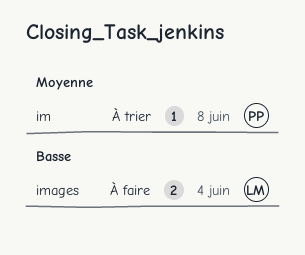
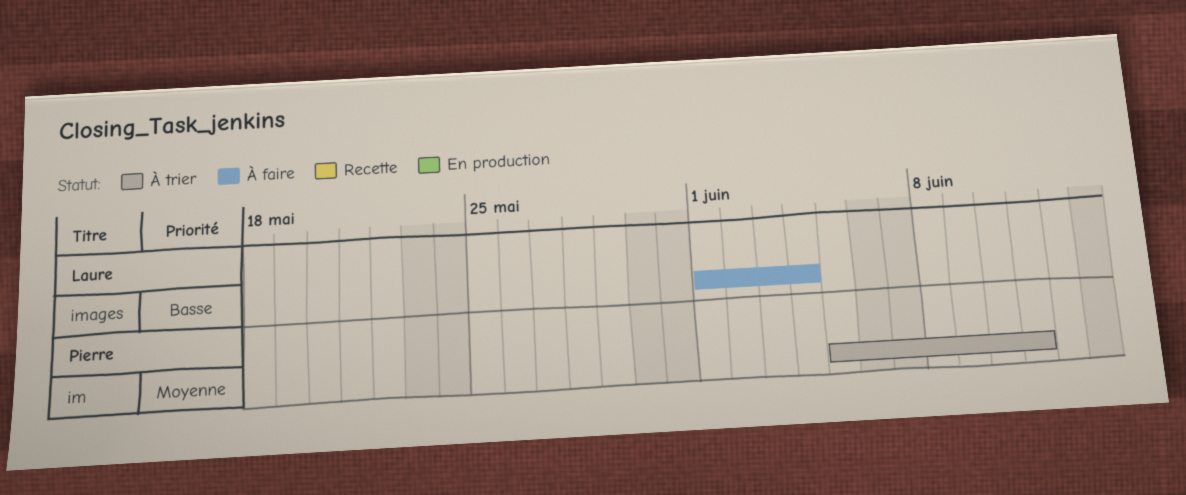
im, due: Jun 8 -> Jun 11

